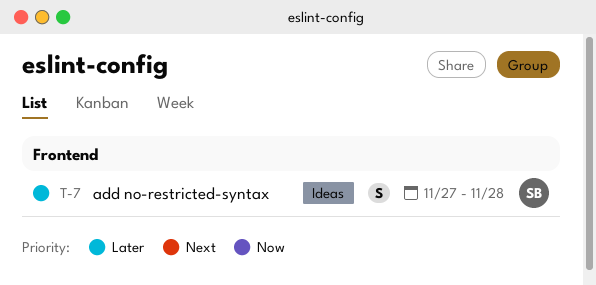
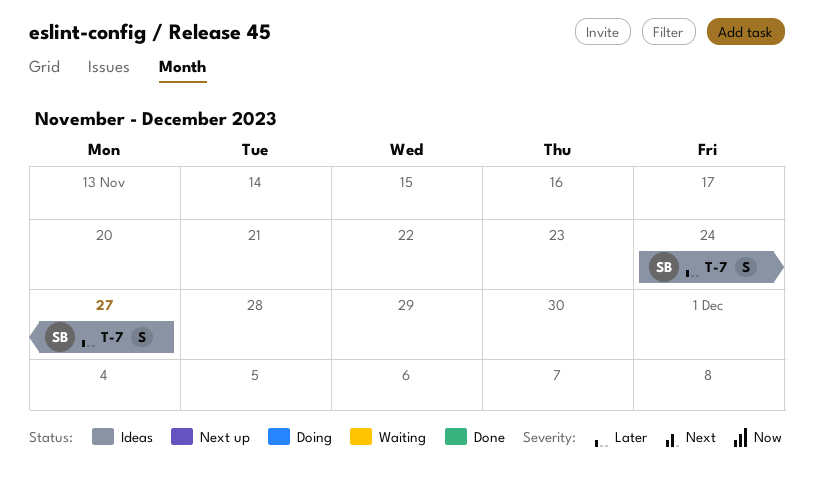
T-7, start: Nov 27 -> Nov 24
T-7, due: Nov 28 -> Nov 27

